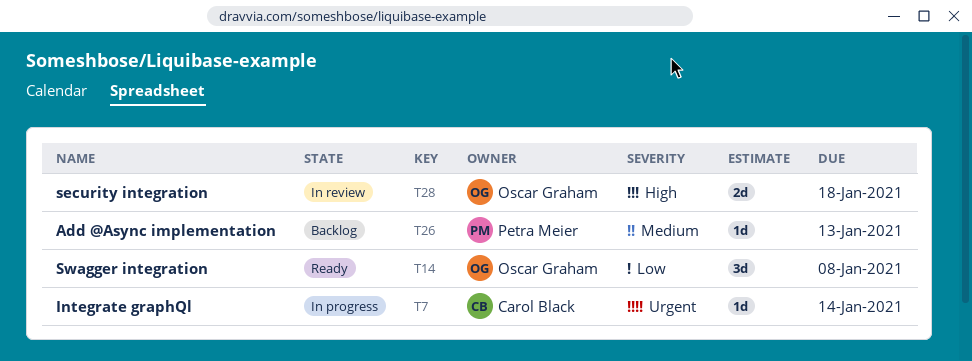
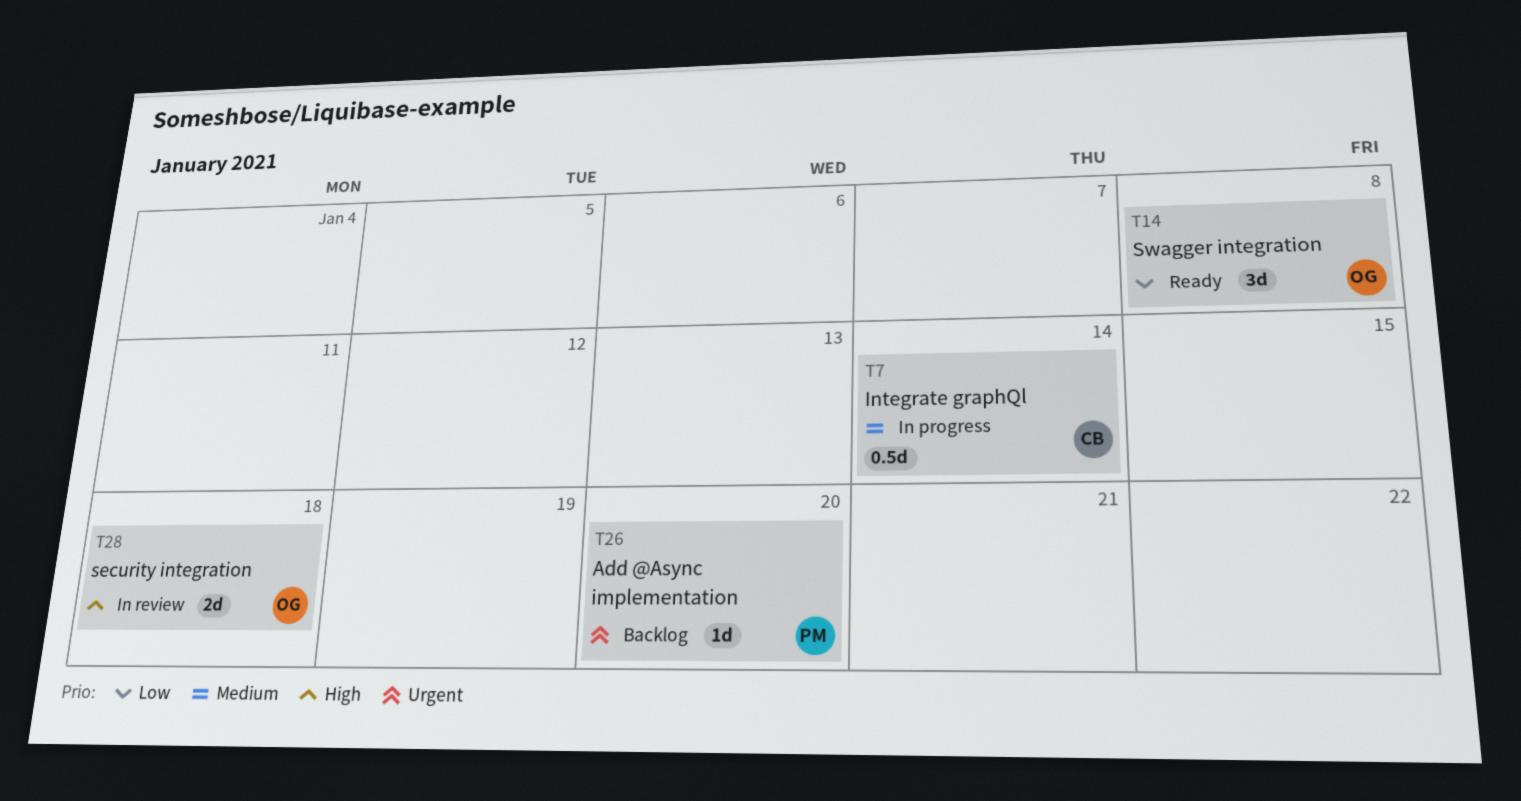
T7, priority: Urgent -> Medium
T7, estimate: 1d -> 0.5d
T26, priority: Medium -> Urgent
T26, due: Jan 13 -> Jan 20

